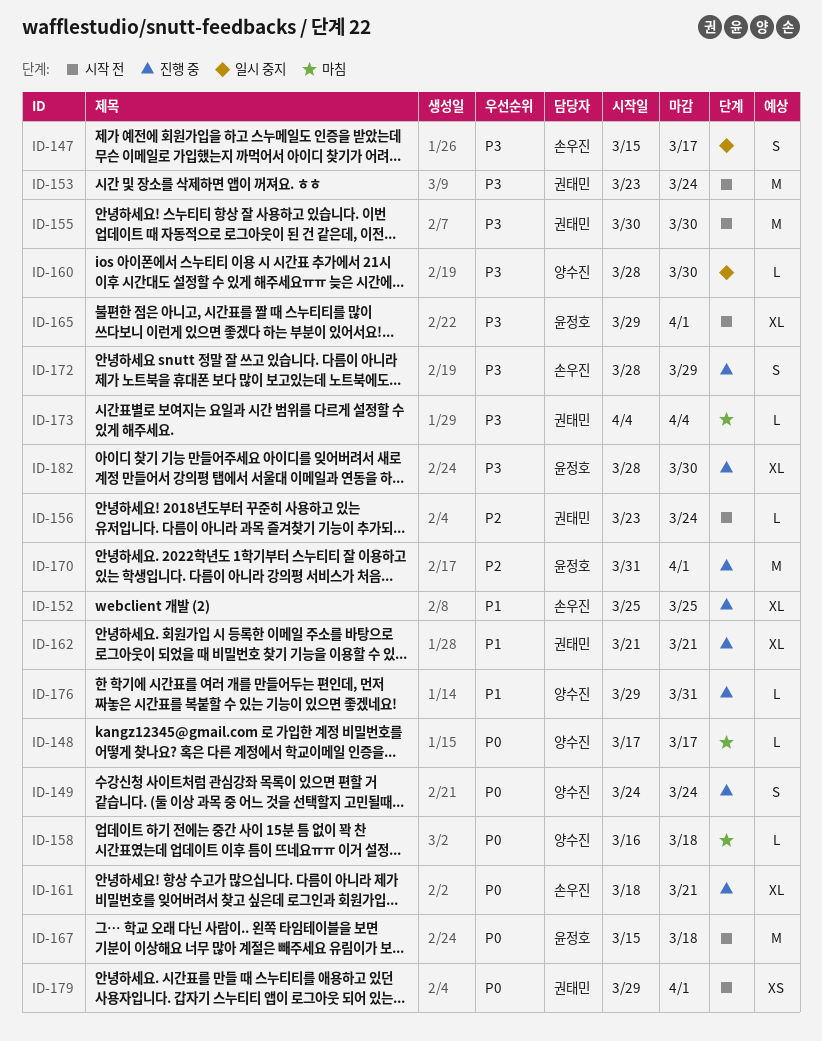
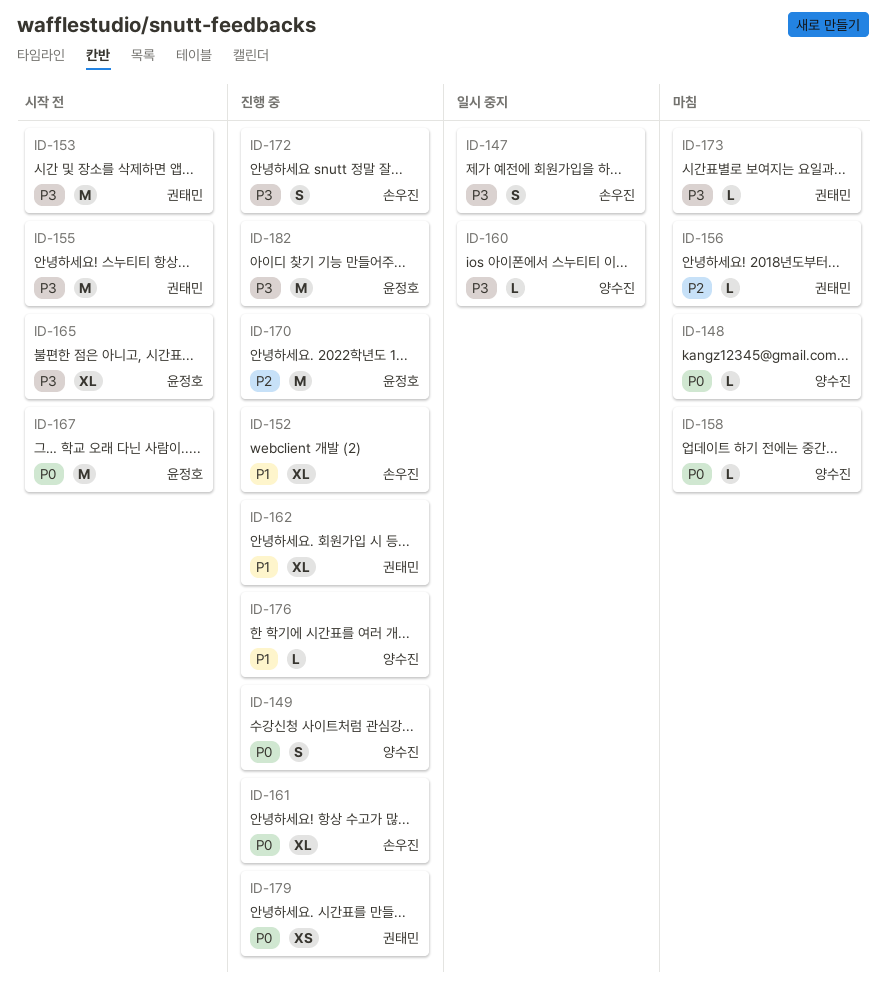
ID-156, status: 시작 전 -> 마침
ID-179, status: 시작 전 -> 진행 중
ID-182, estimate: XL -> M

